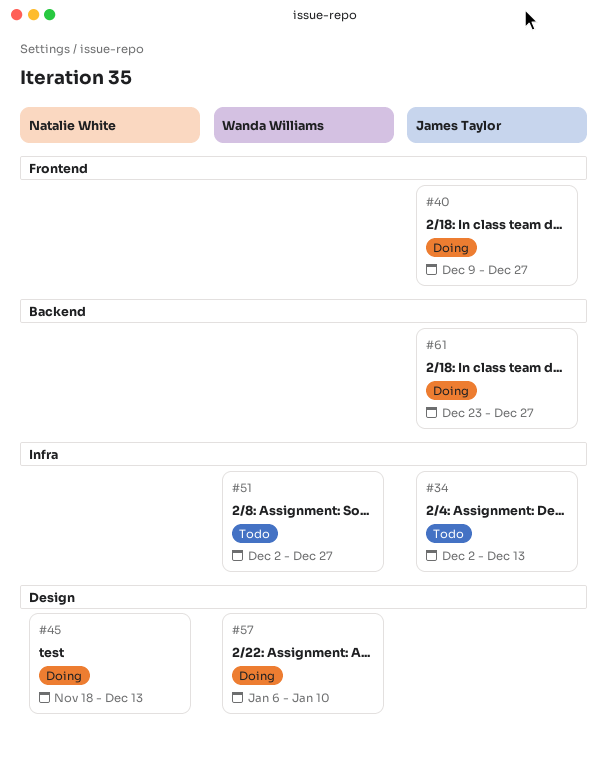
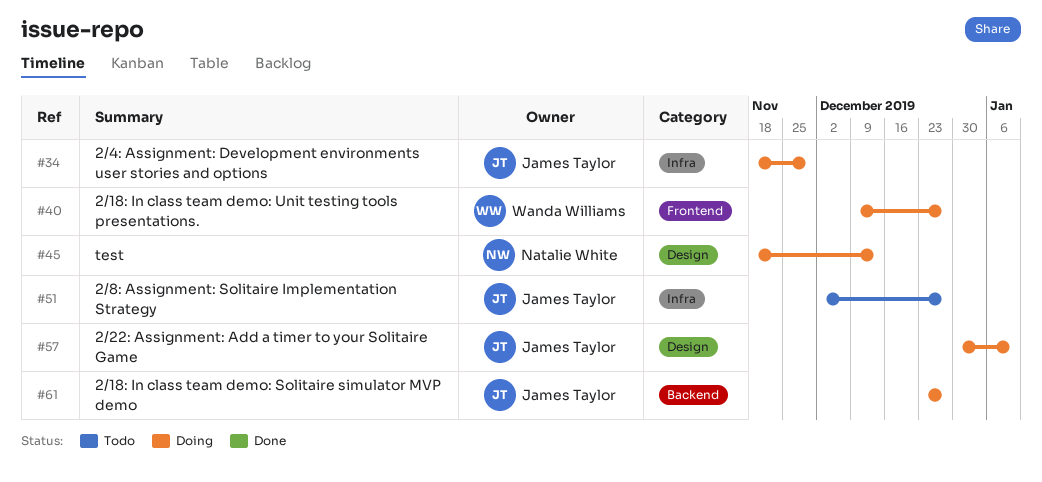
#34, status: Todo -> Doing
#34, start: Dec 2 -> Nov 18
#34, due: Dec 13 -> Nov 29
#40, owner: James Taylor -> Wanda Williams
#51, owner: Wanda Williams -> James Taylor
#57, owner: Wanda Williams -> James Taylor
#57, start: Jan 6 -> Dec 30

